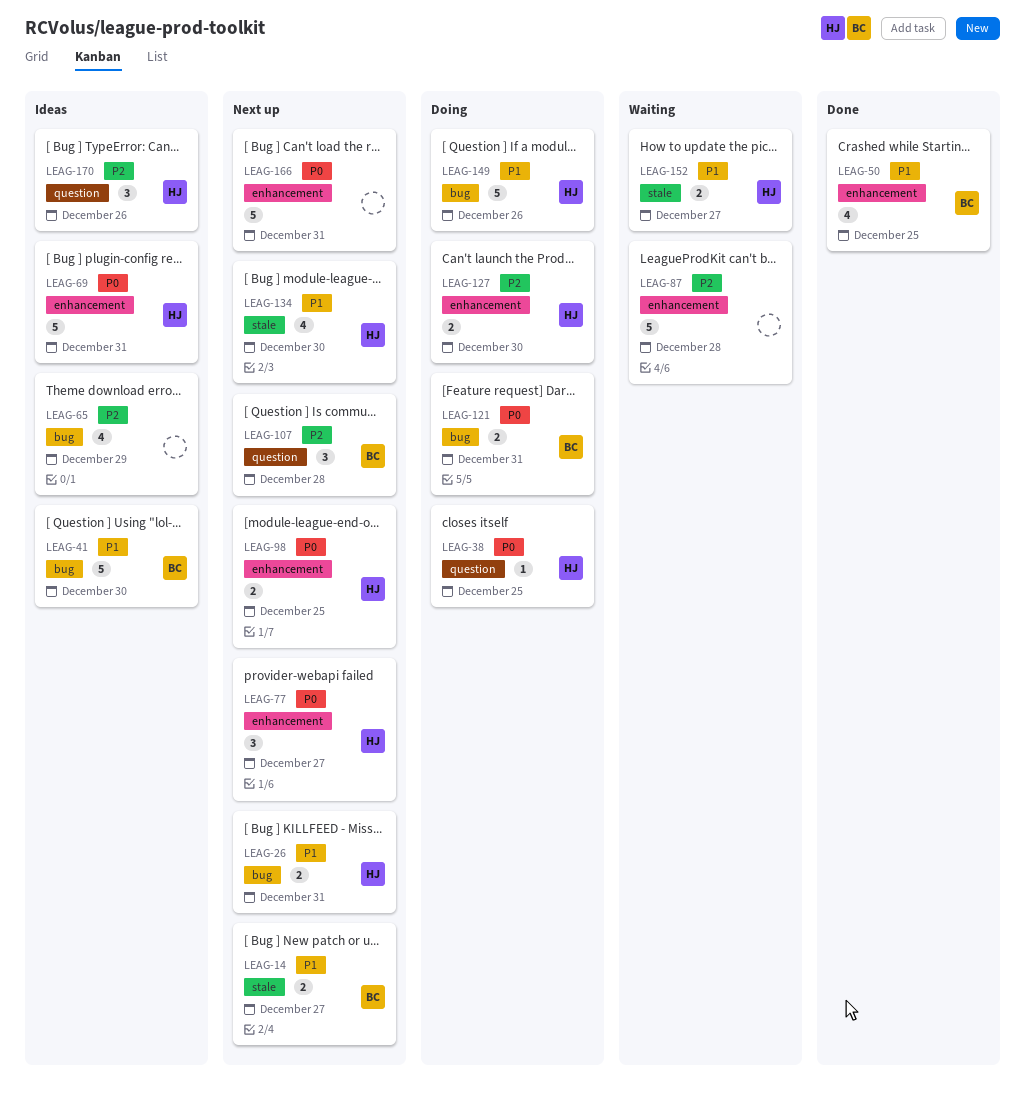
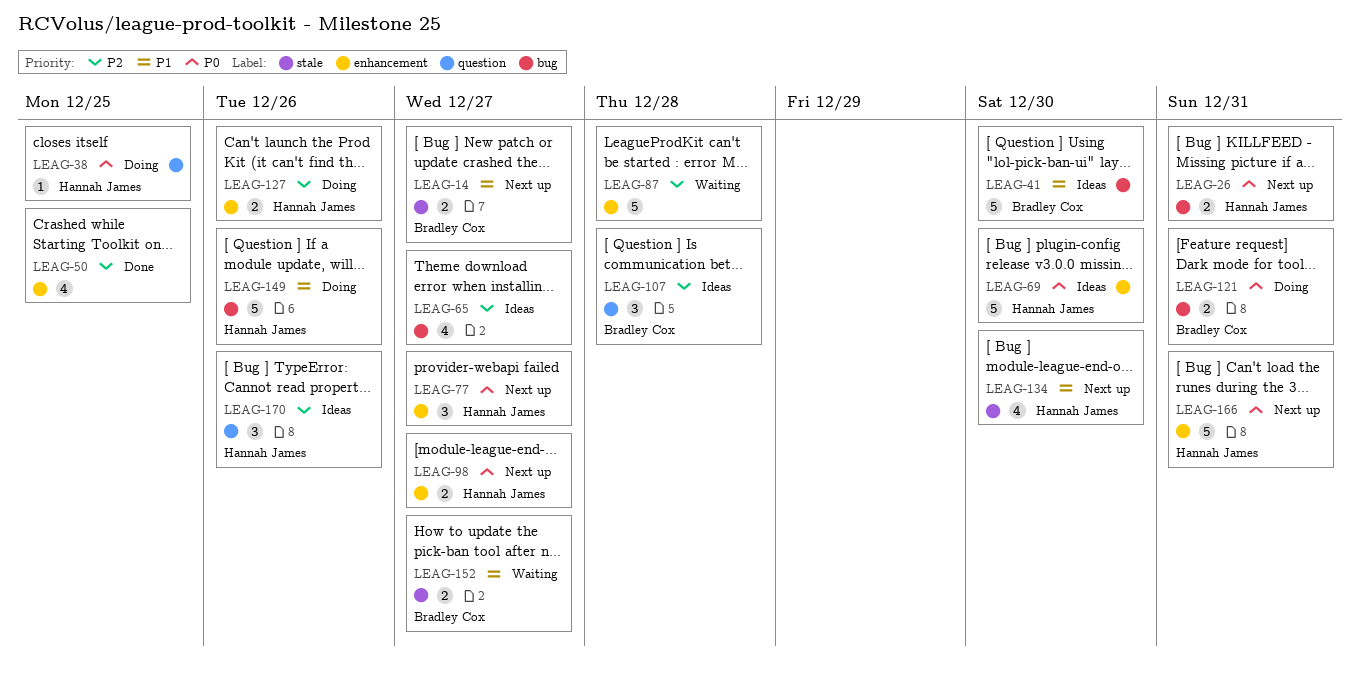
LEAG-26, priority: P1 -> P0
LEAG-50, owner: Bradley Cox -> none
LEAG-50, priority: P1 -> P2
LEAG-65, due: Dec 29 -> Dec 27
LEAG-69, due: Dec 31 -> Dec 30
LEAG-98, due: Dec 25 -> Dec 27
LEAG-107, status: Next up -> Ideas
LEAG-127, due: Dec 30 -> Dec 26
LEAG-152, owner: Hannah James -> Bradley Cox
LEAG-166, owner: none -> Hannah James

